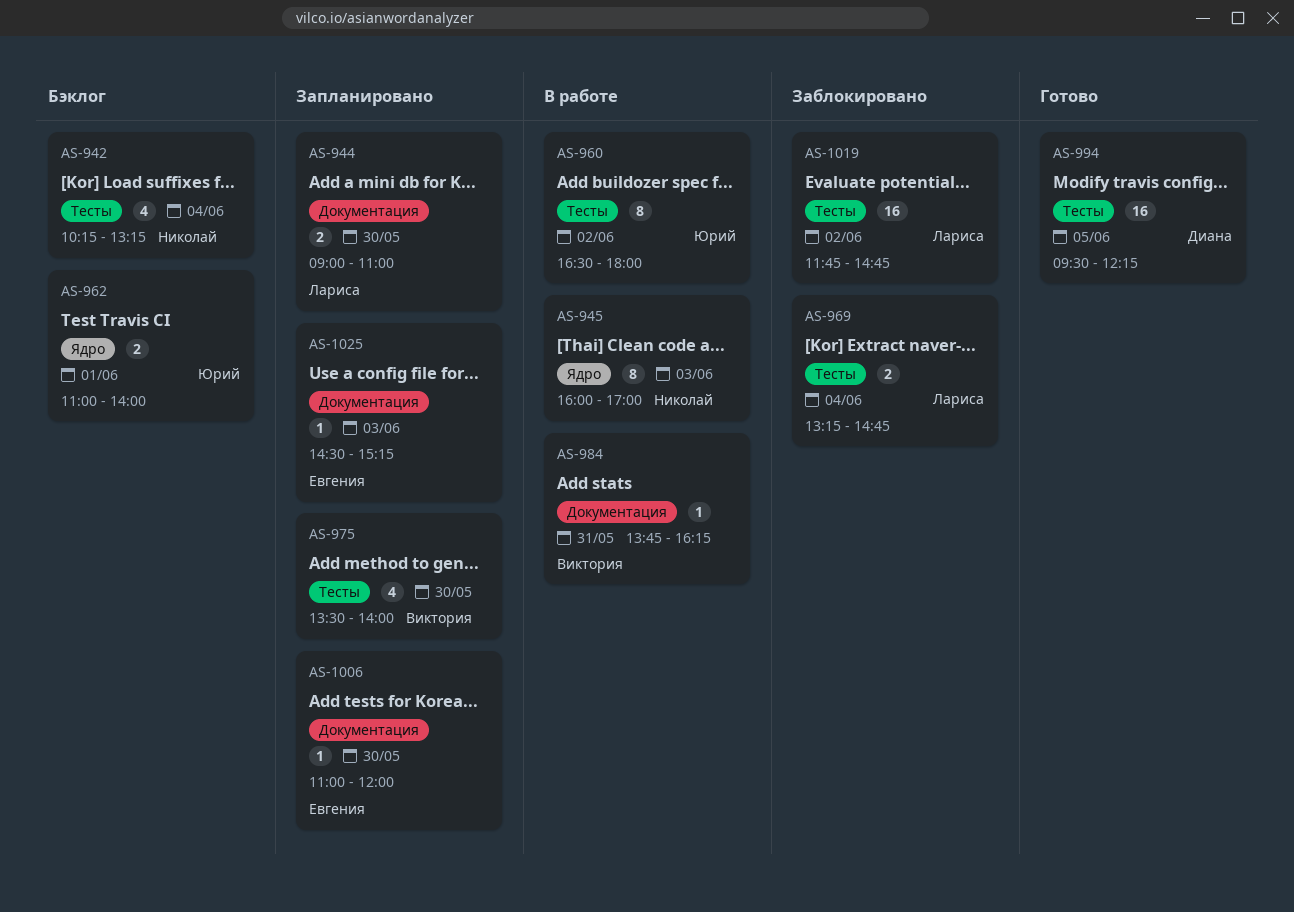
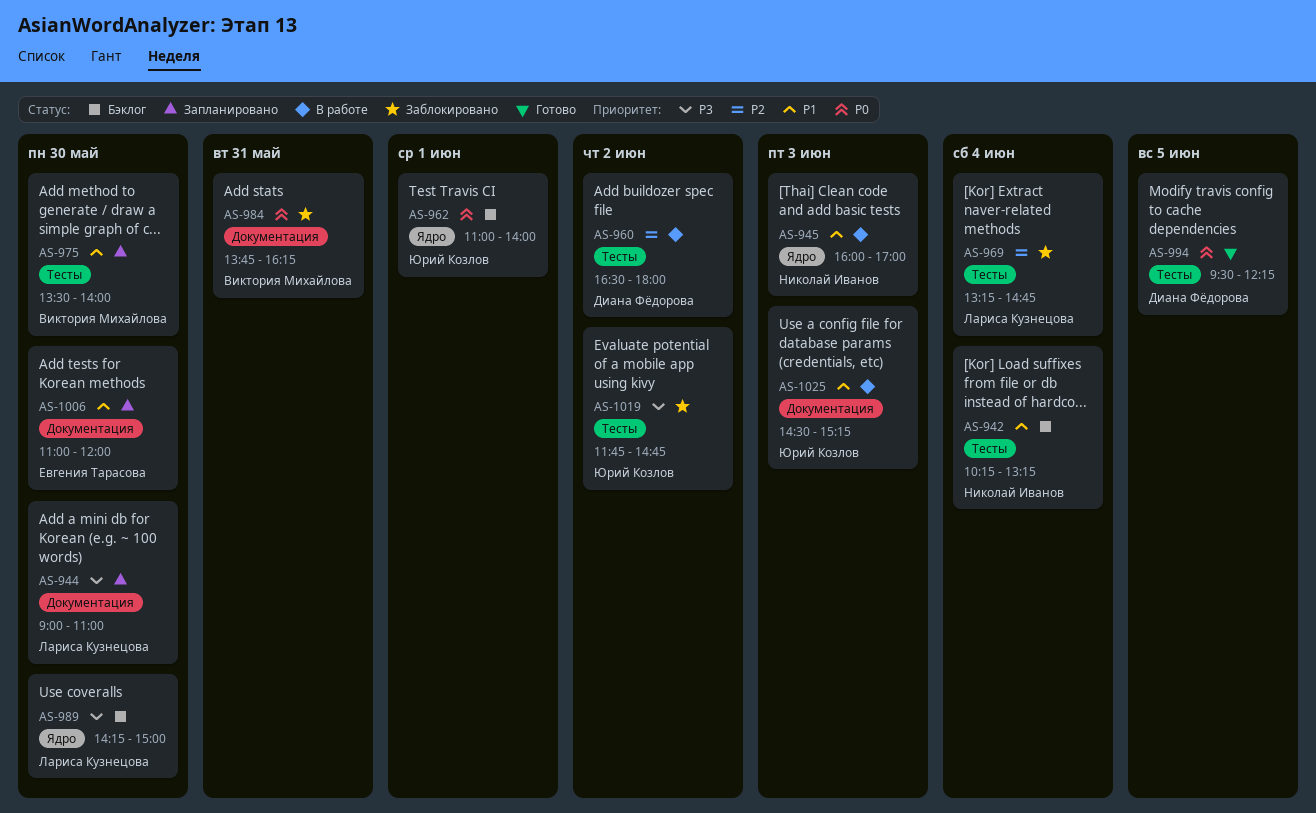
AS-960, owner: Юрий Козлов -> Диана Фёдорова
AS-984, status: В работе -> Заблокировано
AS-989: none -> present
AS-1019, owner: Лариса Кузнецова -> Юрий Козлов
AS-1025, status: Запланировано -> В работе
AS-1025, owner: Евгения Тарасова -> Юрий Козлов

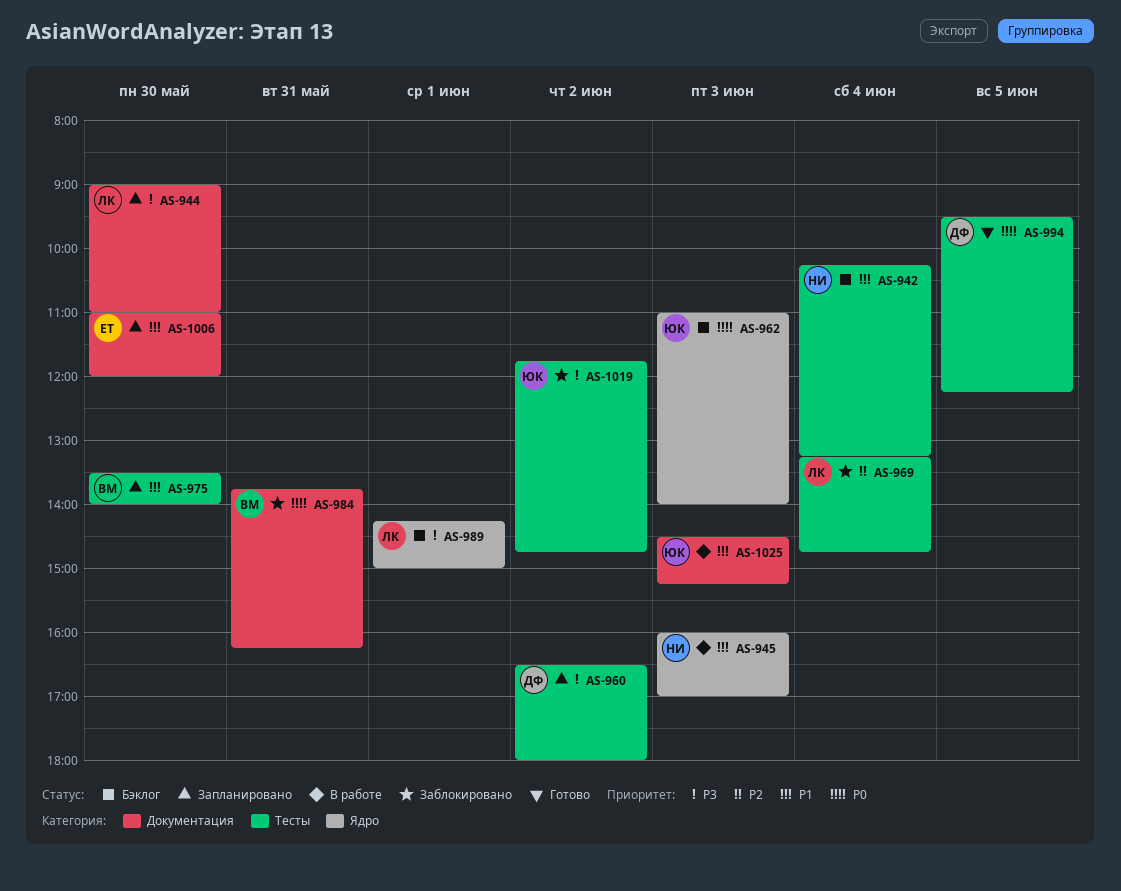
AS-960, status: В работе -> Запланировано
AS-960, priority: P2 -> P3
AS-962, day: Jun 1 -> Jun 3
AS-989, day: May 30 -> Jun 1

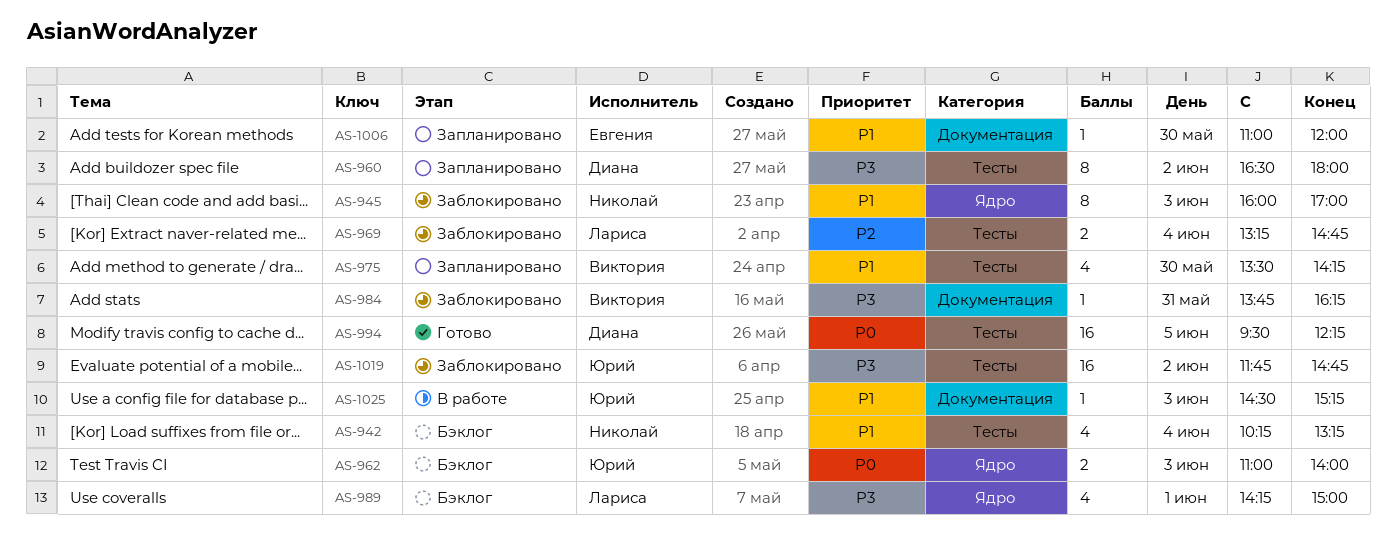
AS-944: present -> none
AS-945, status: В работе -> Заблокировано
AS-975, ends: 14:00 -> 14:15
AS-984, priority: P0 -> P3

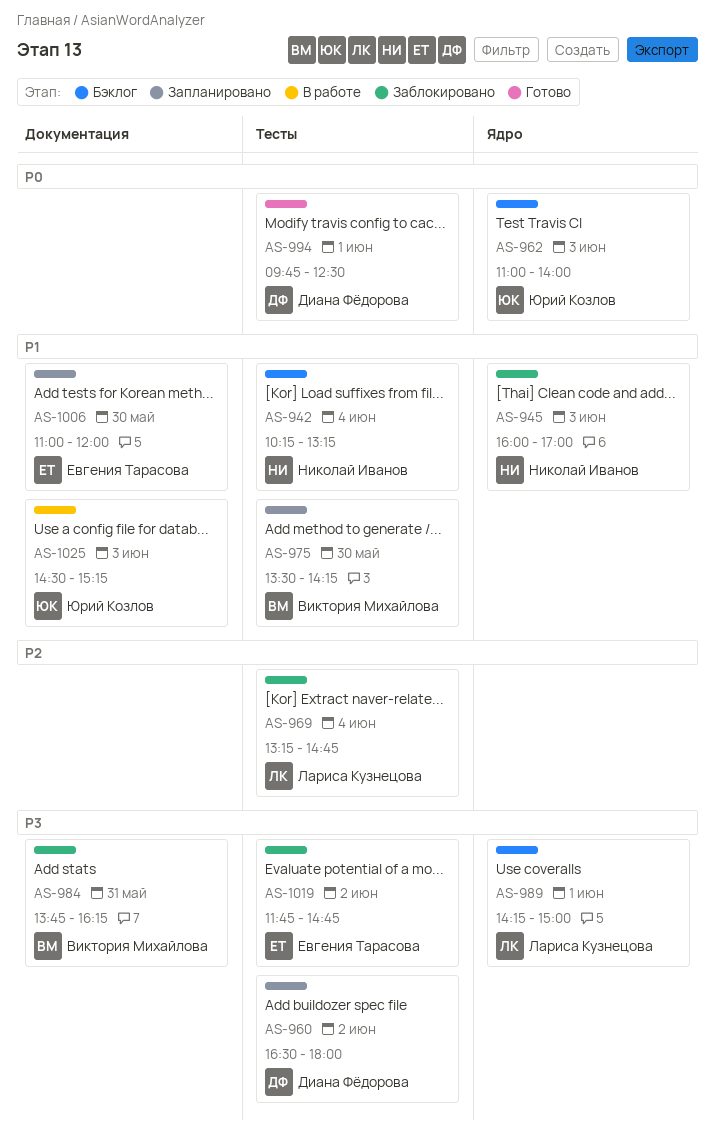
AS-994, day: Jun 5 -> Jun 1
AS-994, begins: 09:30 -> 09:45
AS-994, ends: 12:15 -> 12:30
AS-1019, owner: Юрий Козлов -> Евгения Тарасова

